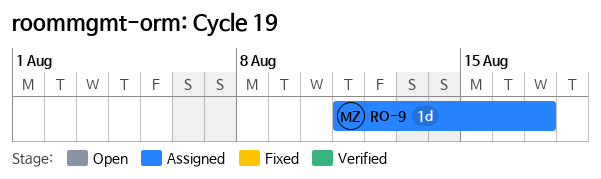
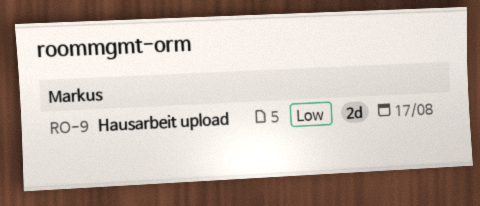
RO-9, estimate: 1d -> 2d

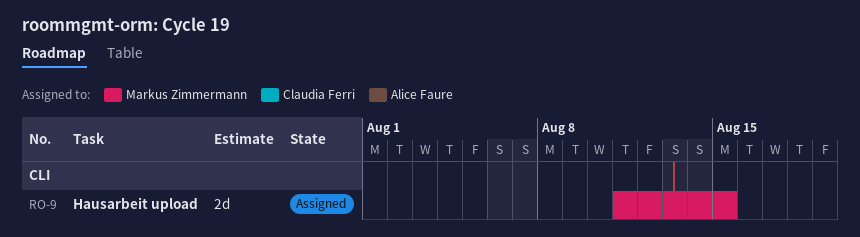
RO-9, due: Aug 17 -> Aug 15

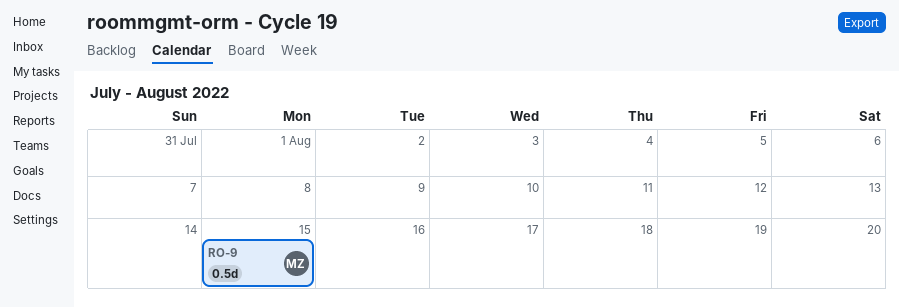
RO-9, estimate: 2d -> 0.5d

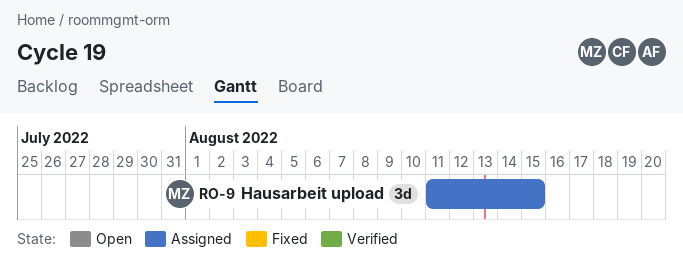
RO-9, estimate: 0.5d -> 3d

